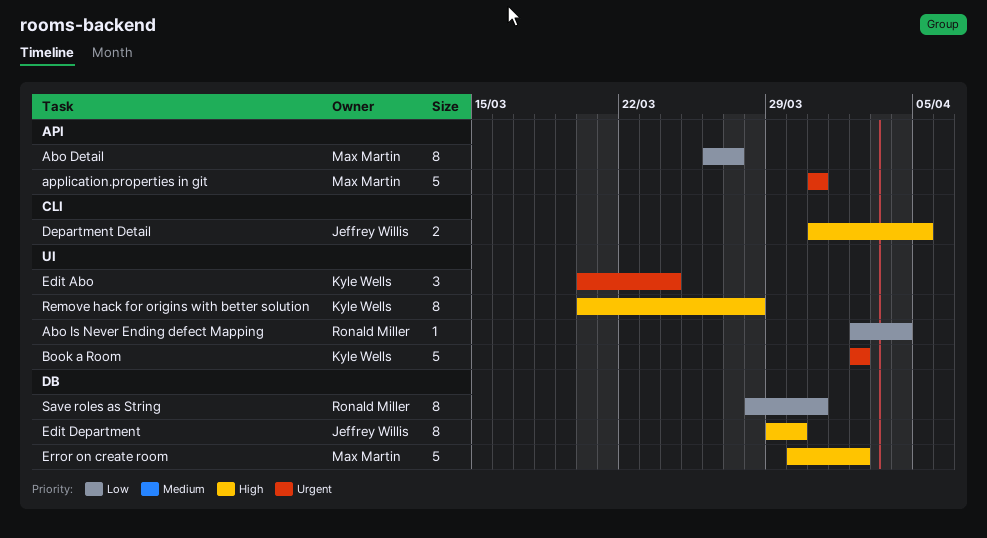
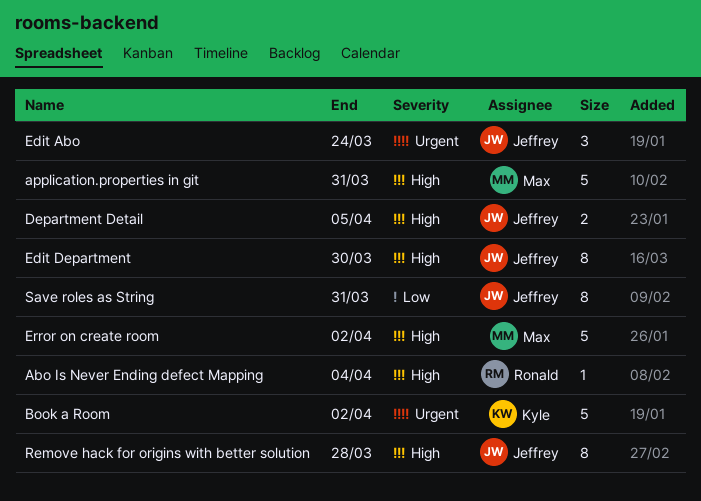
Abo Detail: present -> none
Abo Is Never Ending defect Mapping, priority: Low -> High
application.properties in git, priority: Urgent -> High
Edit Abo, owner: Kyle Wells -> Jeffrey Willis
Remove hack for origins with better solution, owner: Kyle Wells -> Jeffrey Willis
Save roles as String, owner: Ronald Miller -> Jeffrey Willis

